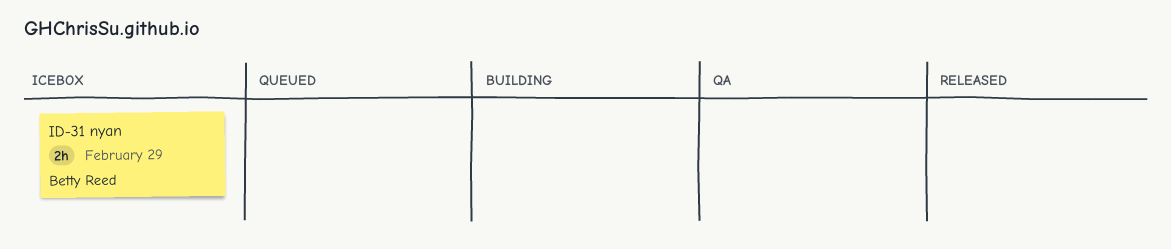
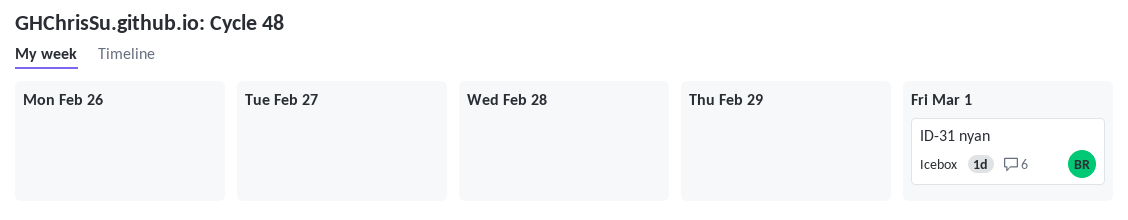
ID-31, estimate: 2h -> 1d
ID-31, due: Feb 29 -> Mar 1

